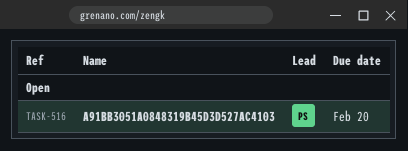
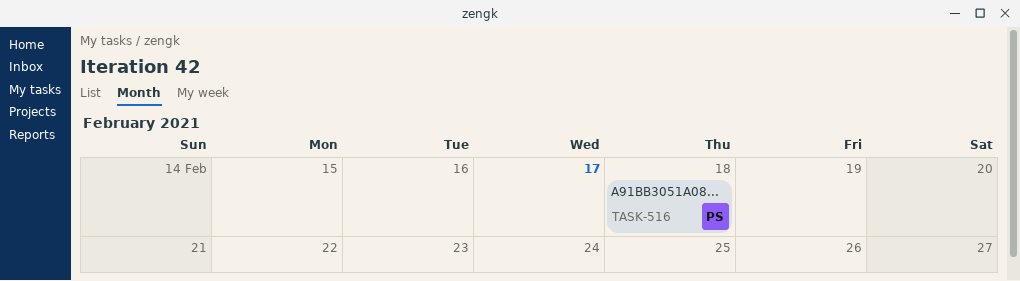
TASK-516, due: Feb 20 -> Feb 18

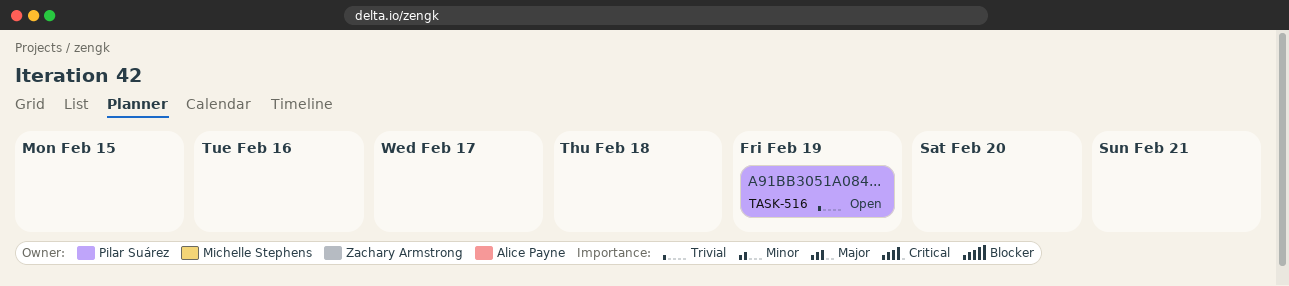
TASK-516, due: Feb 18 -> Feb 19

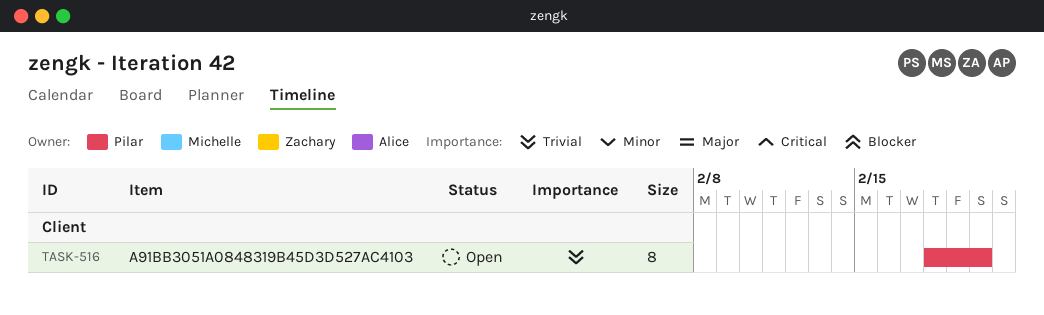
TASK-516, due: Feb 19 -> Feb 20

